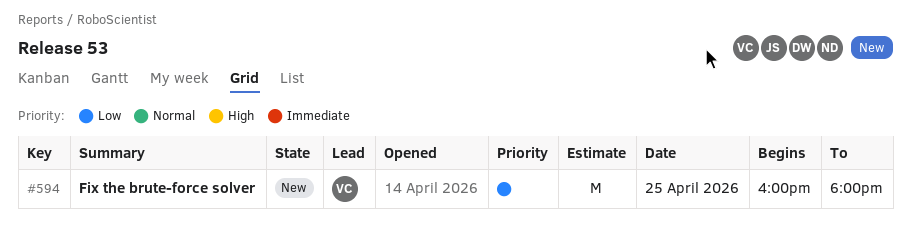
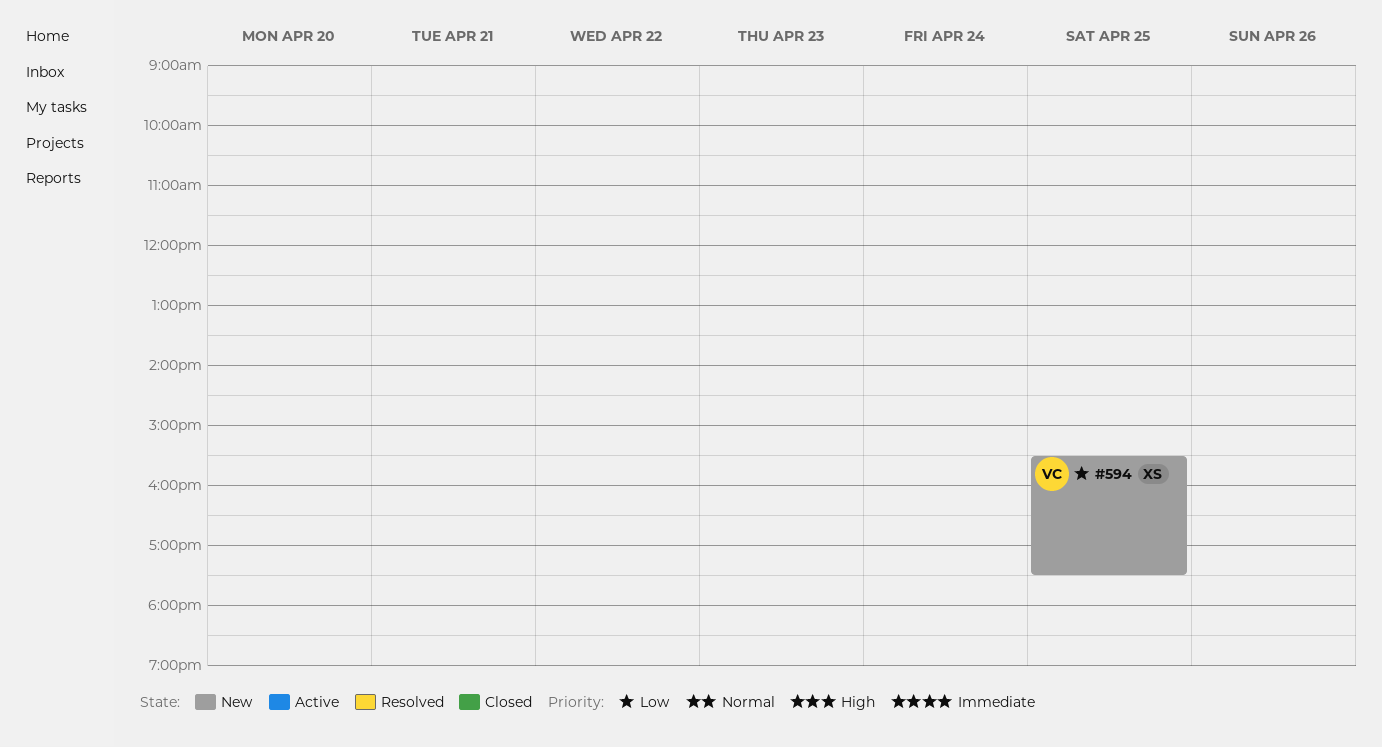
#594, estimate: M -> XS
#594, begins: 16:00 -> 15:30
#594, ends: 18:00 -> 17:30

